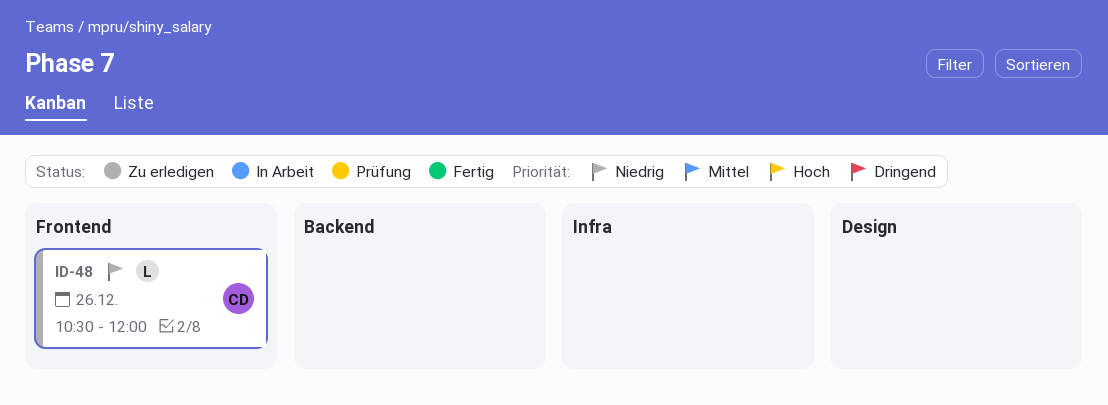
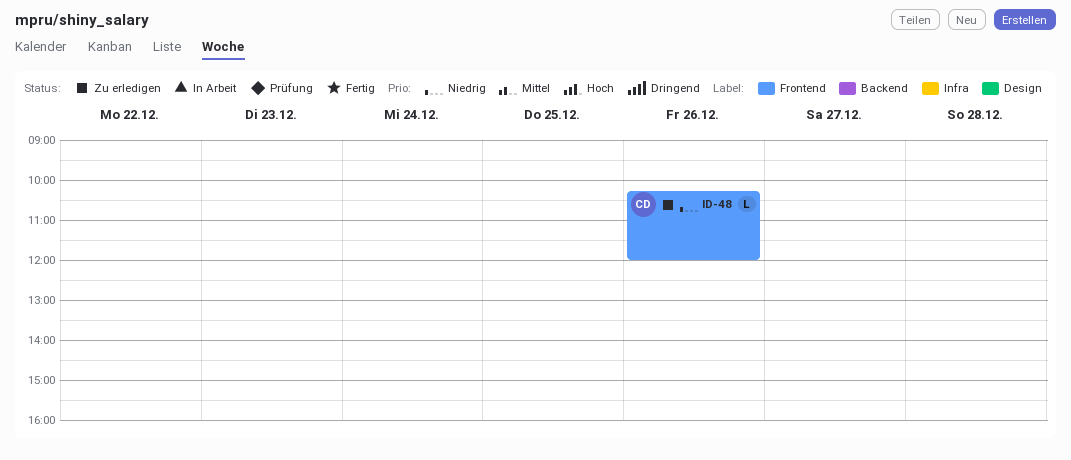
ID-48, begins: 10:30 -> 10:15

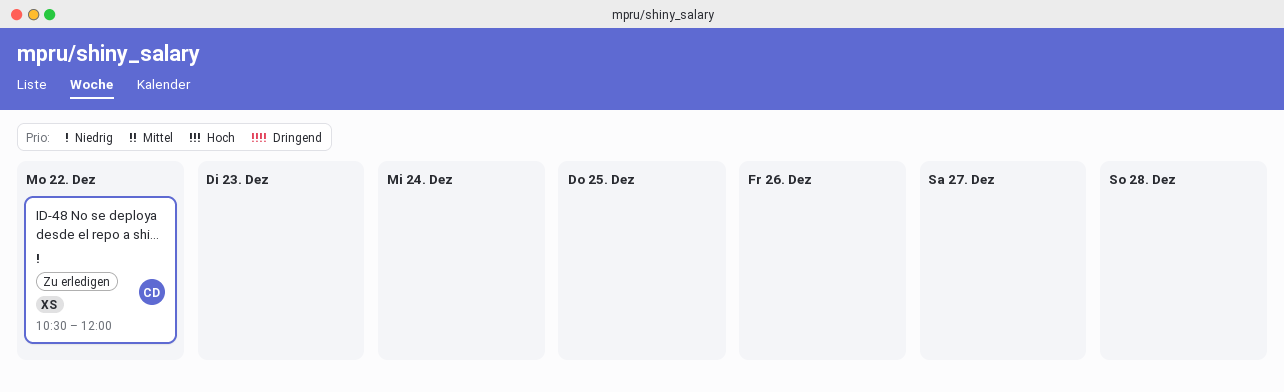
ID-48, estimate: L -> XS
ID-48, day: Dec 26 -> Dec 22
ID-48, begins: 10:15 -> 10:30

